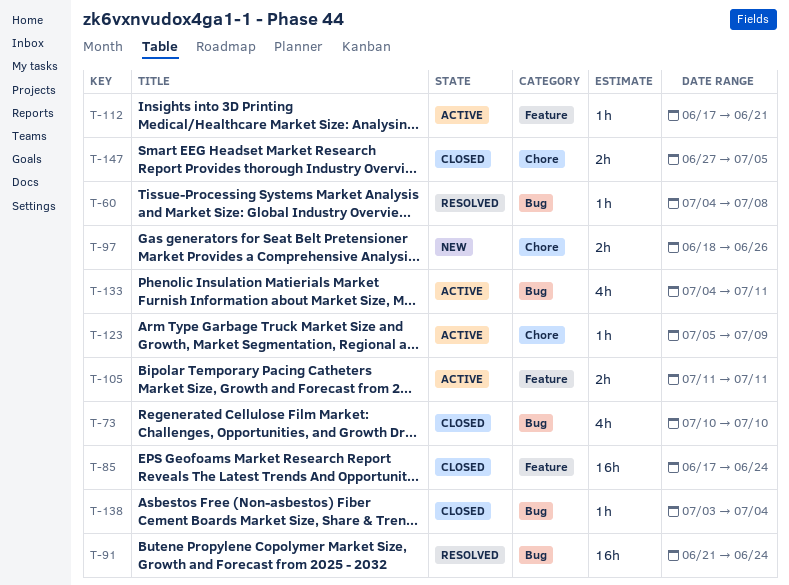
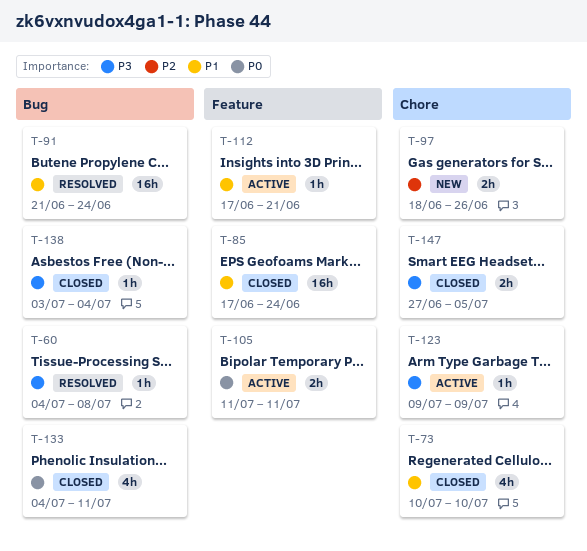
T-73, label: Bug -> Chore
T-123, start: Jul 5 -> Jul 9
T-133, status: Active -> Closed

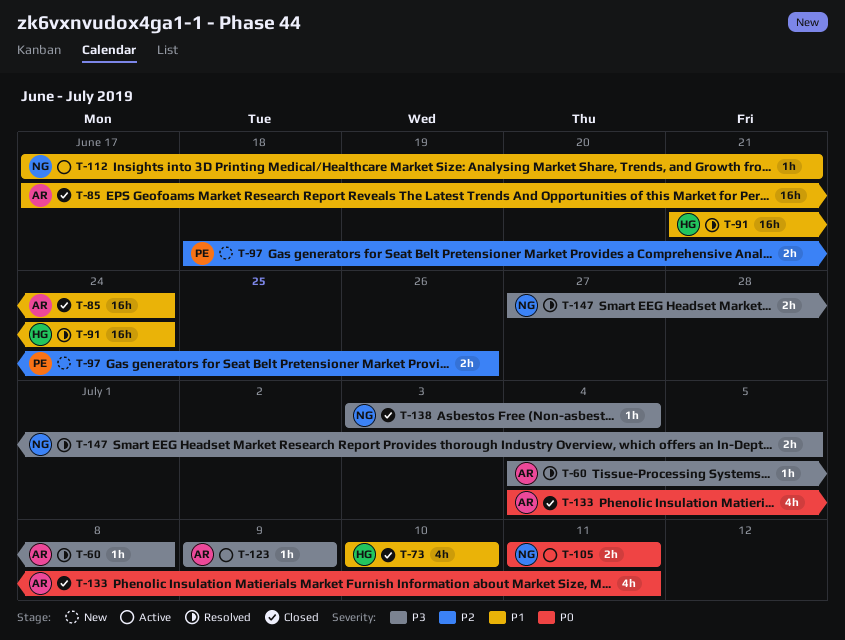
T-147, status: Closed -> Resolved

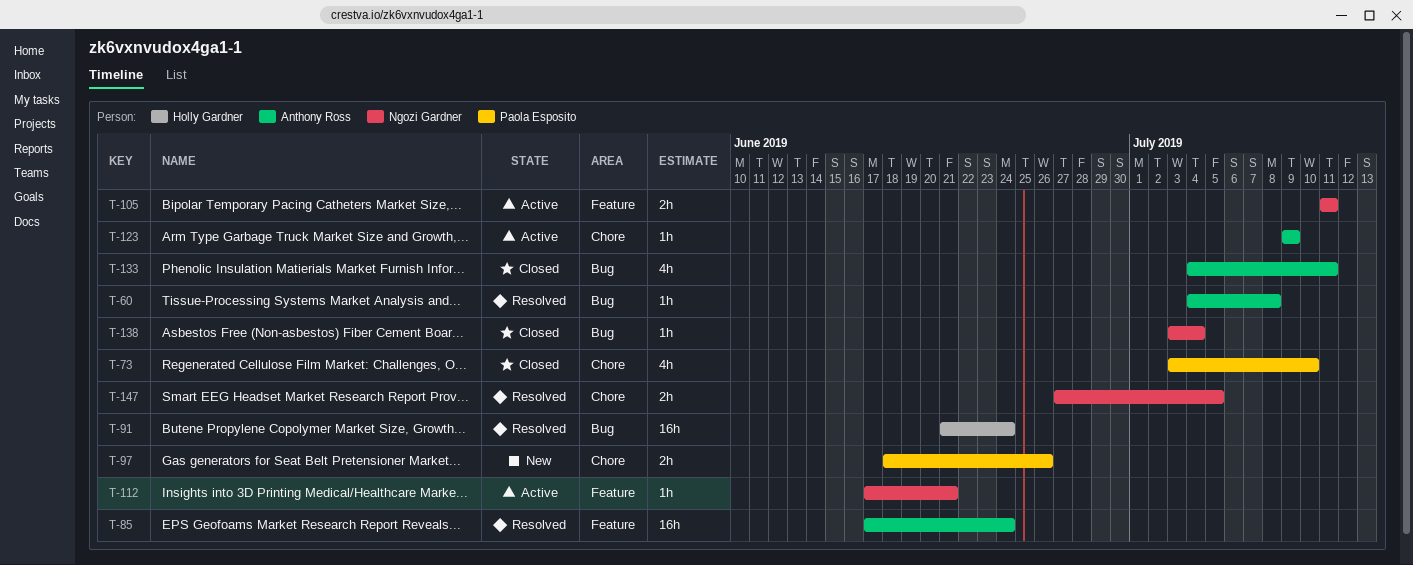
T-73, owner: Holly Gardner -> Paola Esposito
T-73, start: Jul 10 -> Jul 3
T-85, status: Closed -> Resolved

